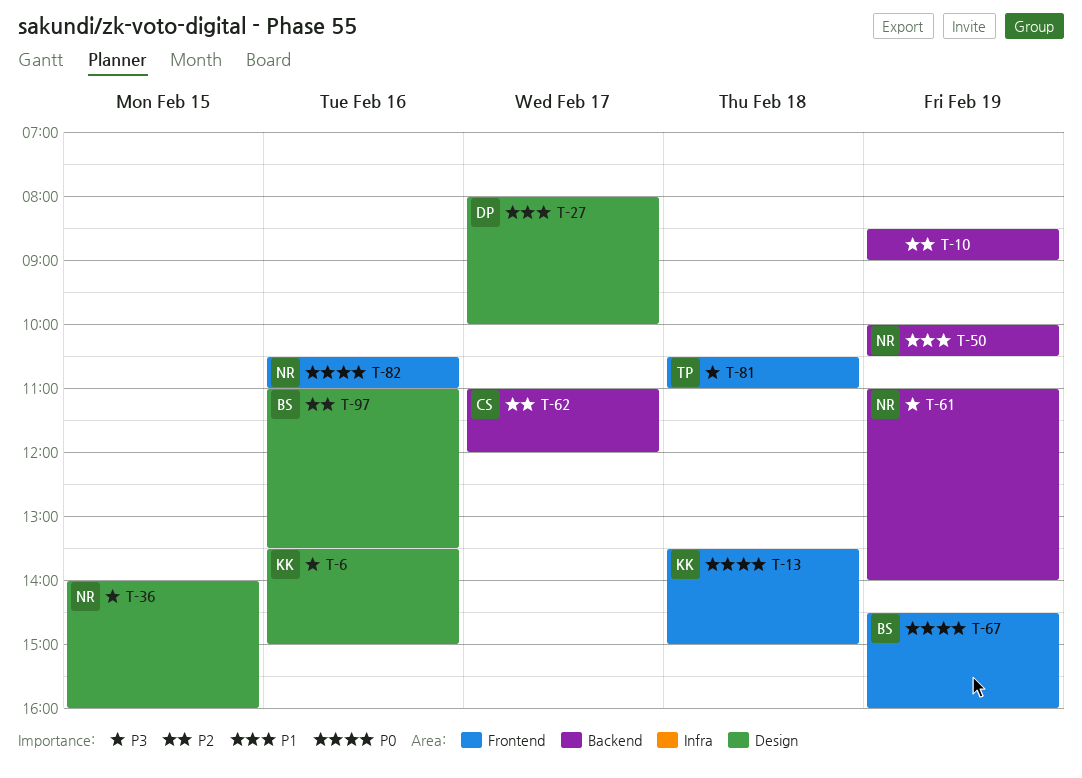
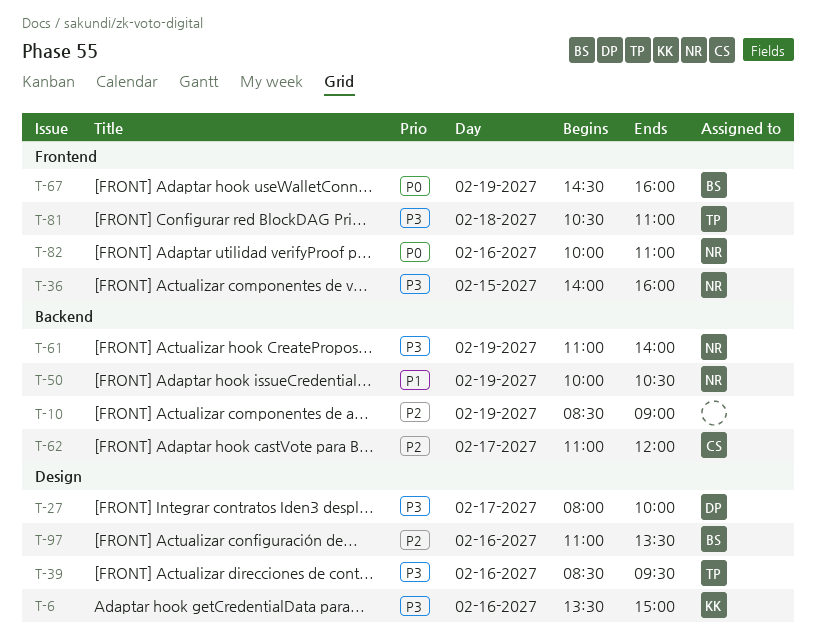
T-13: present -> none
T-27, priority: P1 -> P3
T-36, label: Design -> Frontend
T-39: none -> present
T-82, begins: 10:30 -> 10:00

